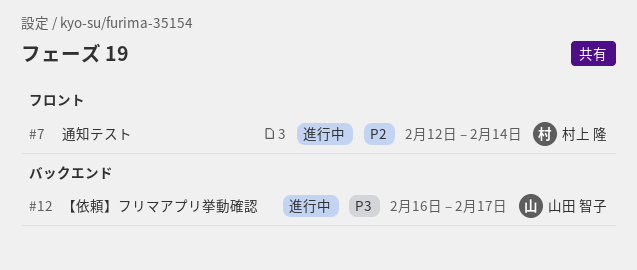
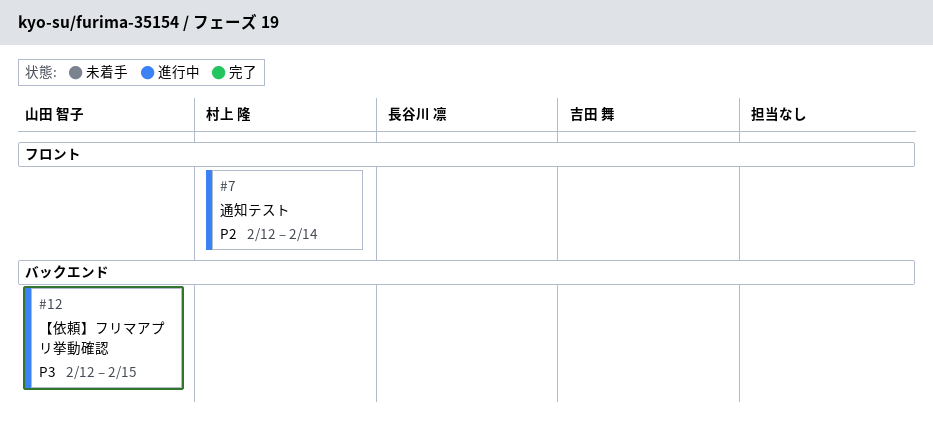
#12, start: Feb 16 -> Feb 12
#12, due: Feb 17 -> Feb 15

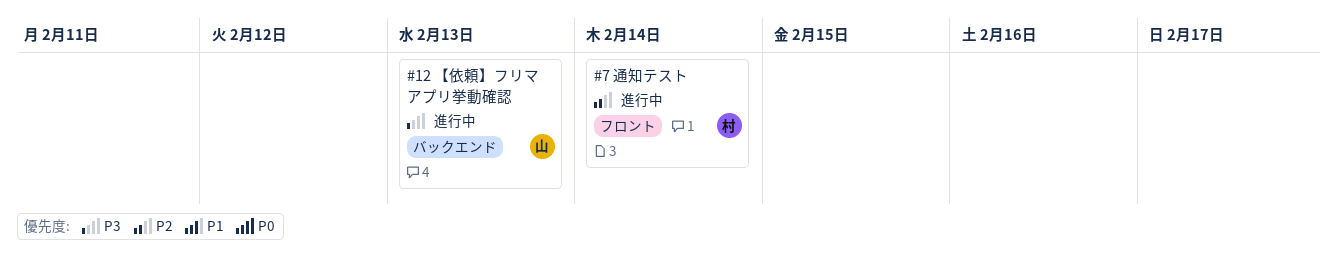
#12, due: Feb 15 -> Feb 13

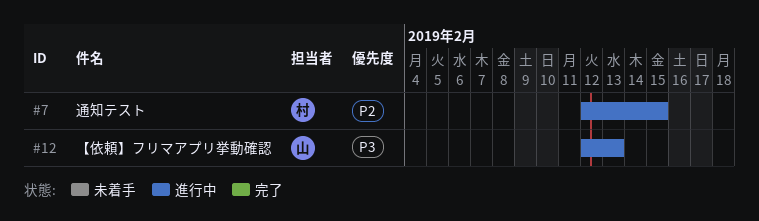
#7, due: Feb 14 -> Feb 15

